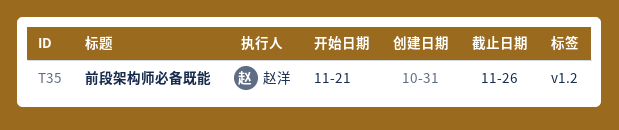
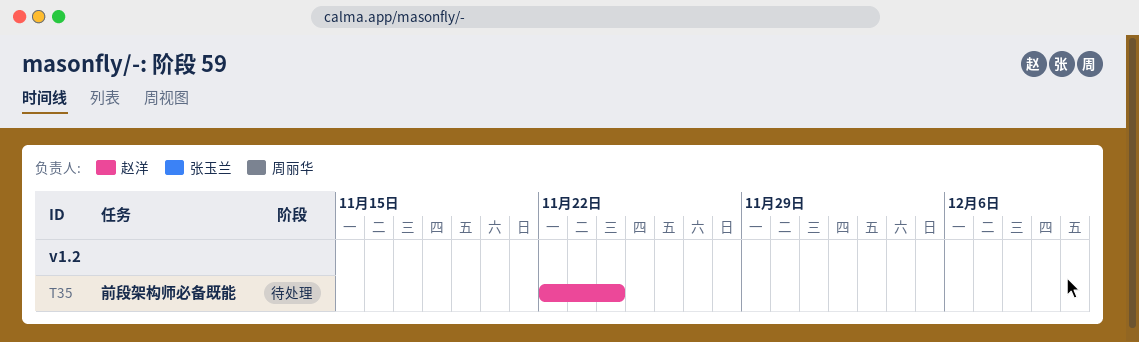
T35, start: Nov 21 -> Nov 22
T35, due: Nov 26 -> Nov 24

